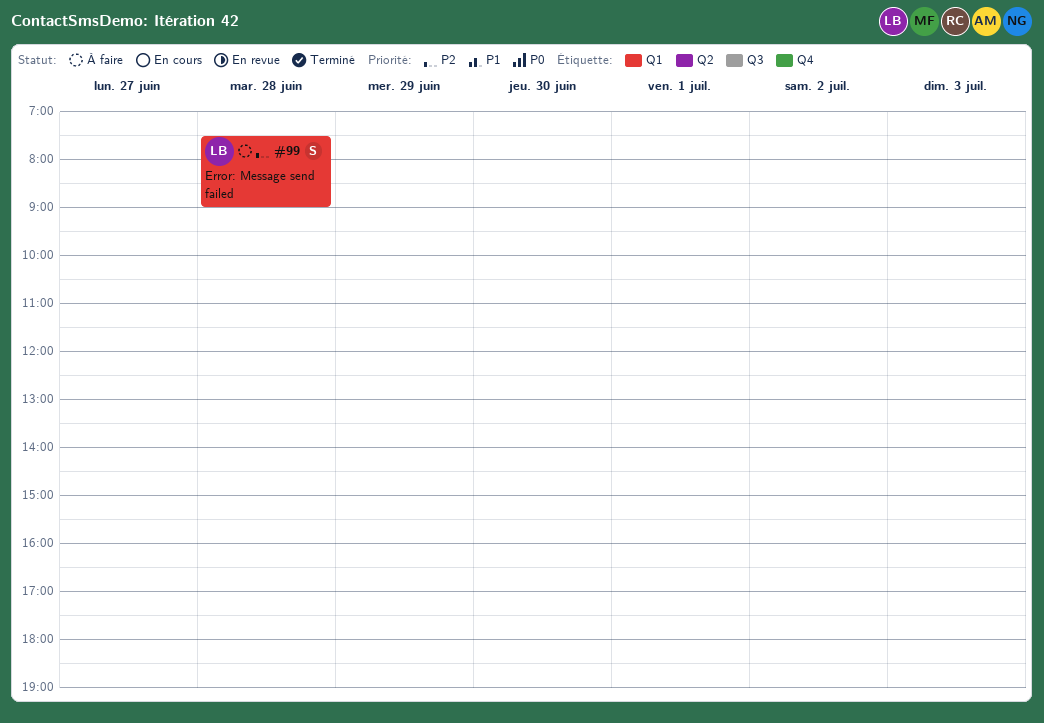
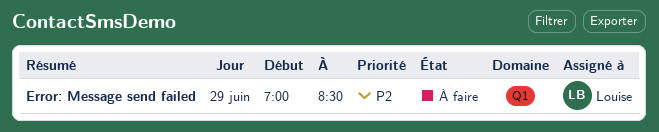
Error: Message send failed, day: Jun 28 -> Jun 29
Error: Message send failed, begins: 07:30 -> 07:00
Error: Message send failed, ends: 09:00 -> 08:30

